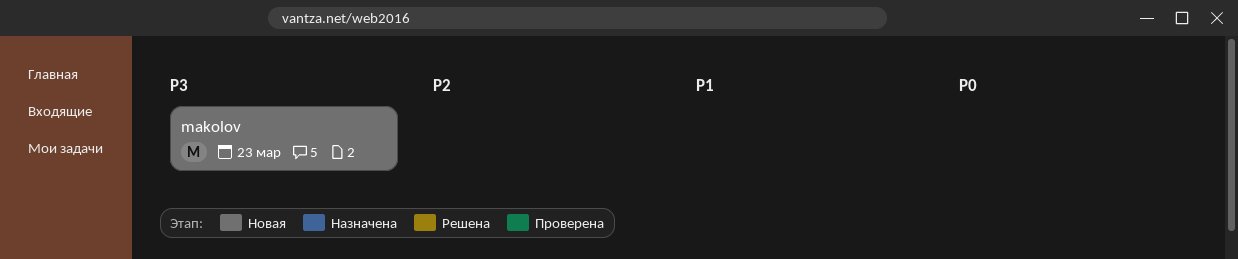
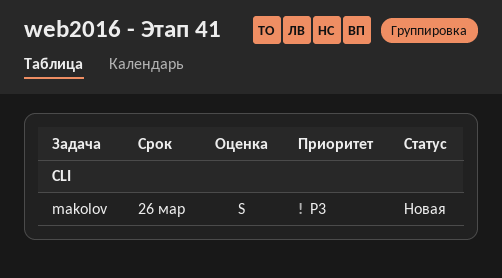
makolov, estimate: M -> S
makolov, due: Mar 23 -> Mar 26

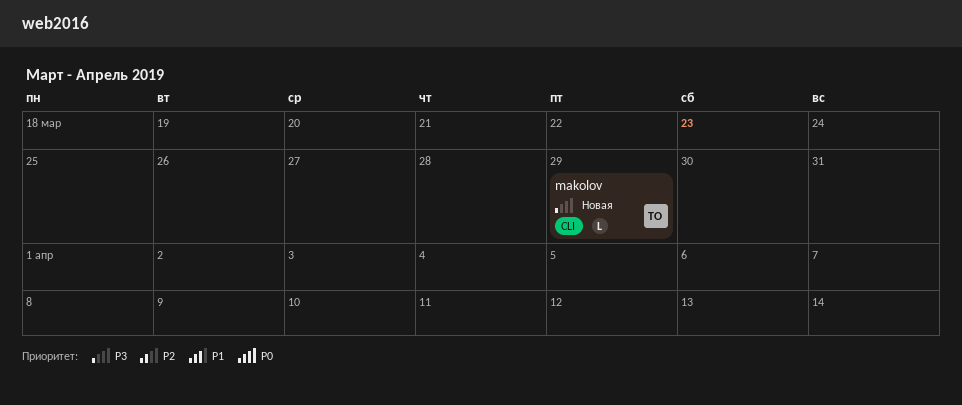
makolov, estimate: S -> L
makolov, due: Mar 26 -> Mar 29

